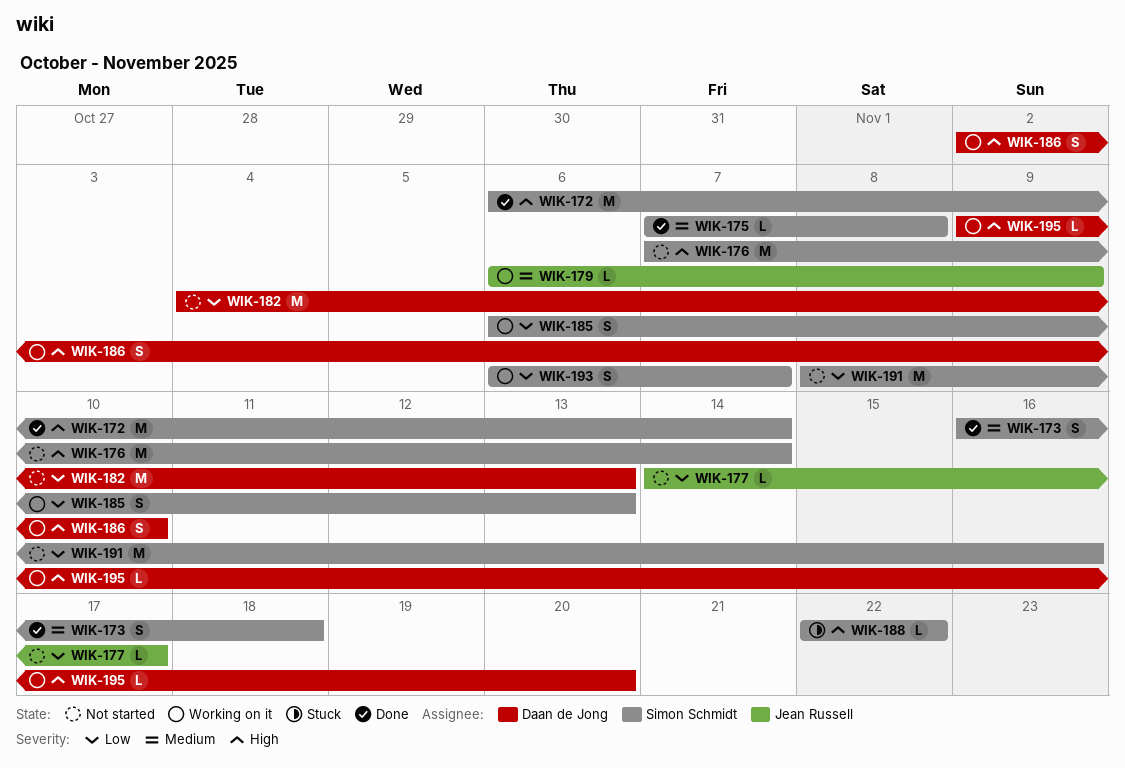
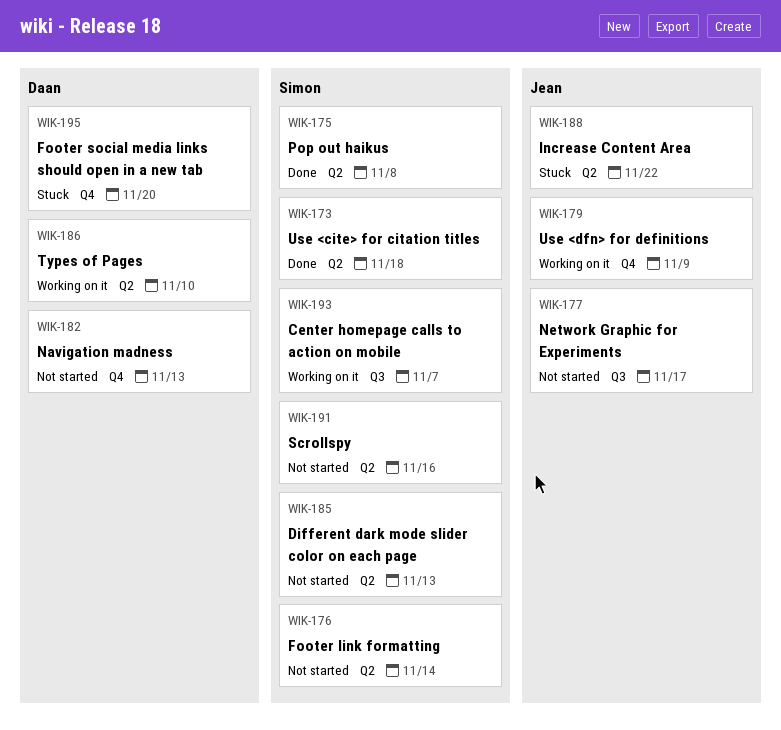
WIK-172: present -> none
WIK-185, status: Working on it -> Not started
WIK-188, owner: Simon Schmidt -> Jean Russell
WIK-195, status: Working on it -> Stuck

